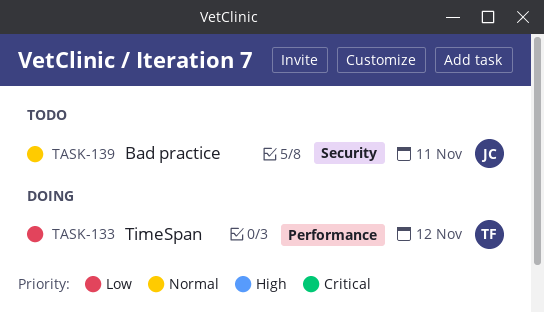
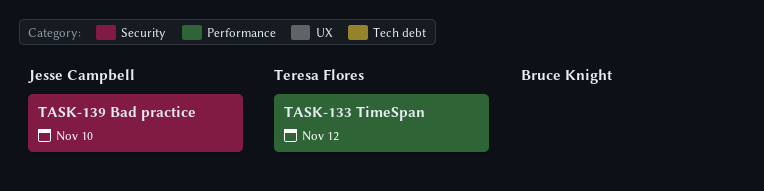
TASK-139, due: Nov 11 -> Nov 10

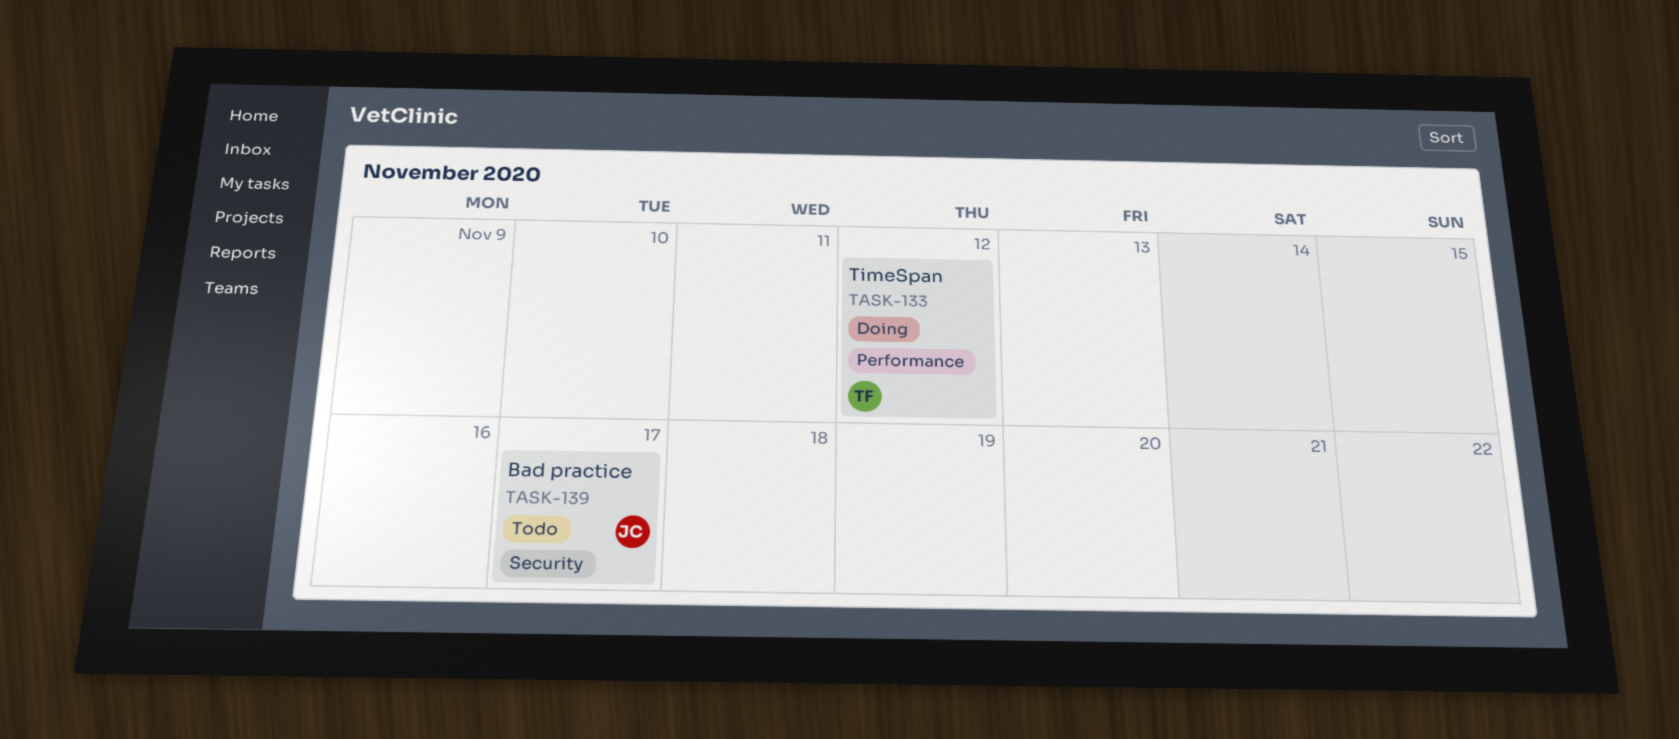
TASK-139, due: Nov 10 -> Nov 17

